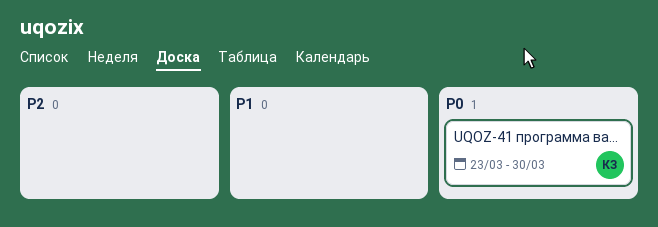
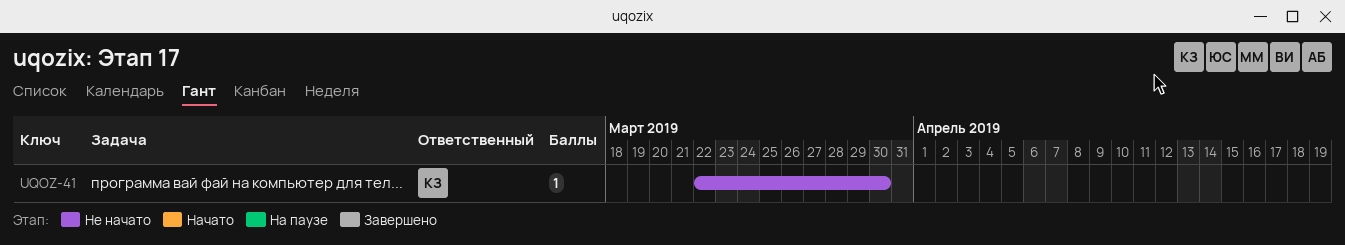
UQOZ-41, start: Mar 23 -> Mar 22

